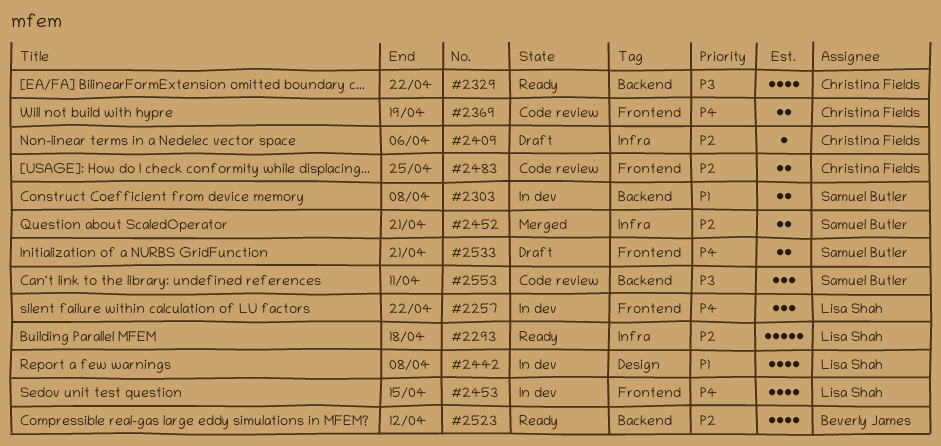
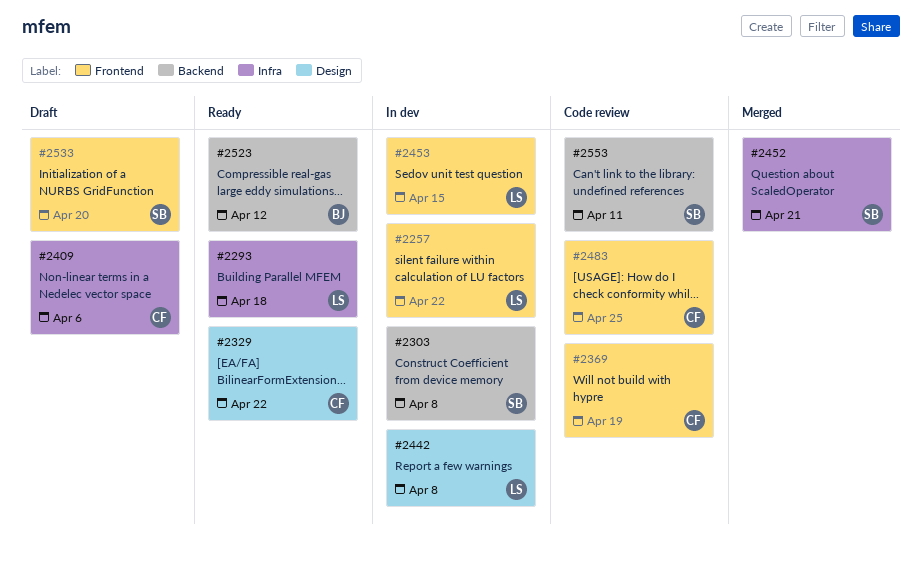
#2329, label: Backend -> Design
#2533, due: Apr 21 -> Apr 20

